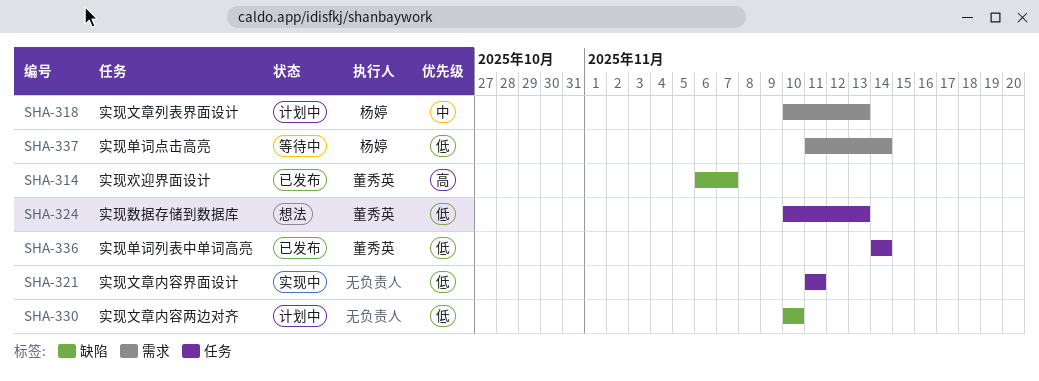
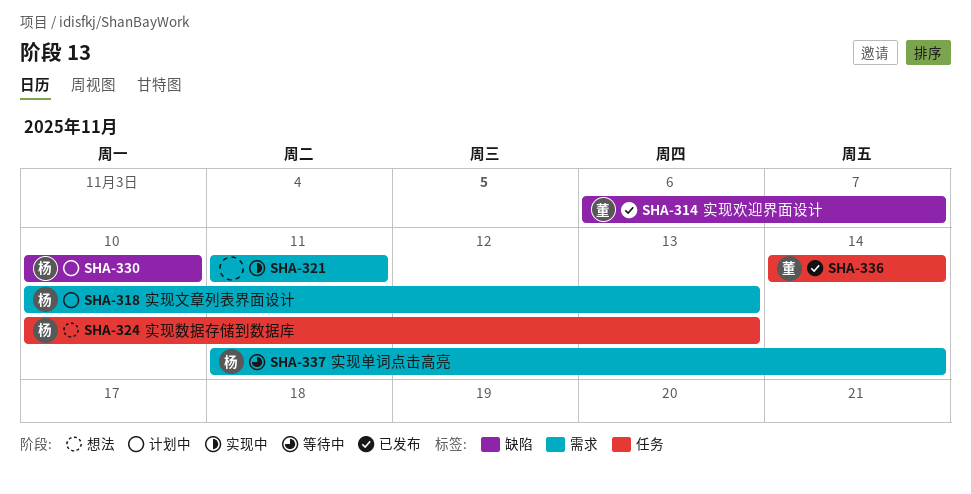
SHA-321, label: 任务 -> 需求
SHA-324, owner: 董秀英 -> 杨婷
SHA-330, owner: none -> 杨婷

